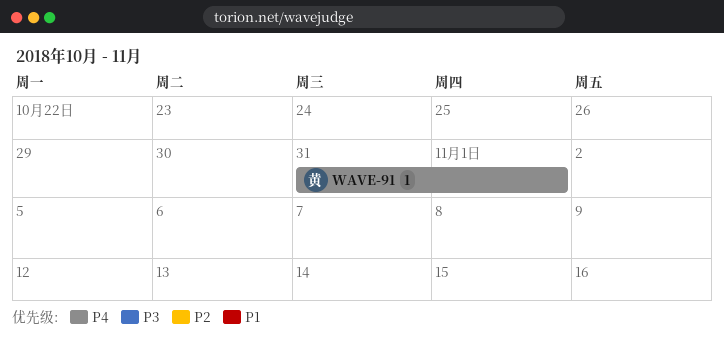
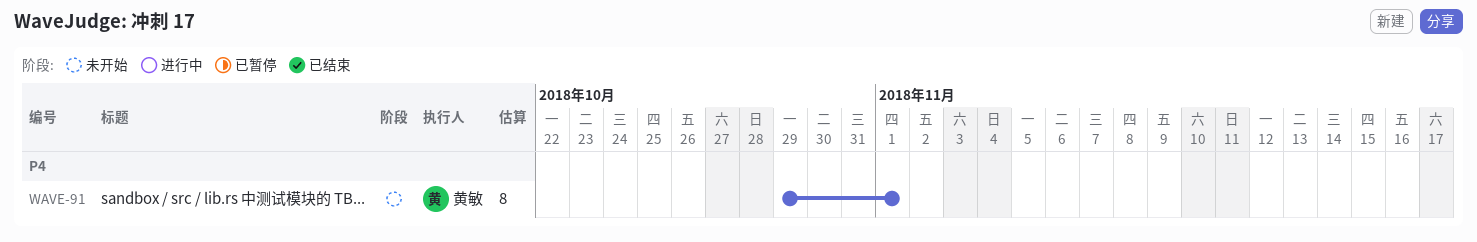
WAVE-91, estimate: 1 -> 8
WAVE-91, start: Oct 31 -> Oct 29

